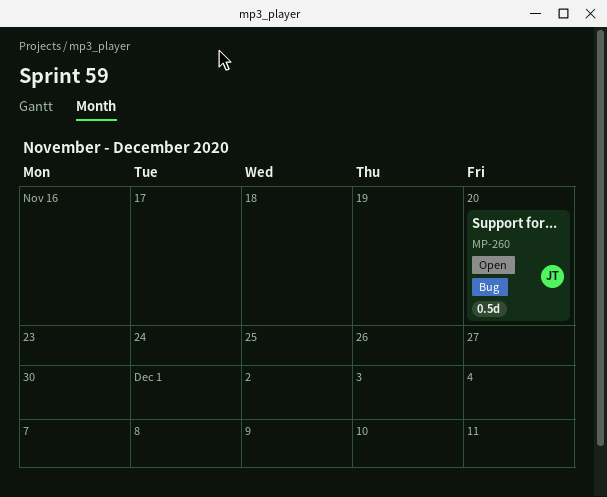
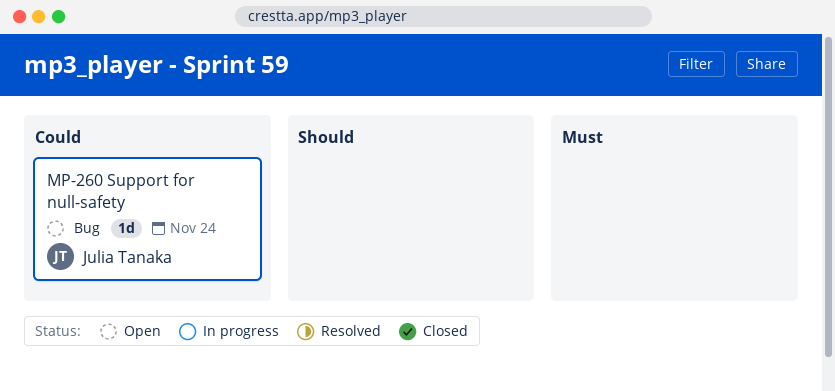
MP-260, estimate: 0.5d -> 1d
MP-260, due: Nov 20 -> Nov 24

